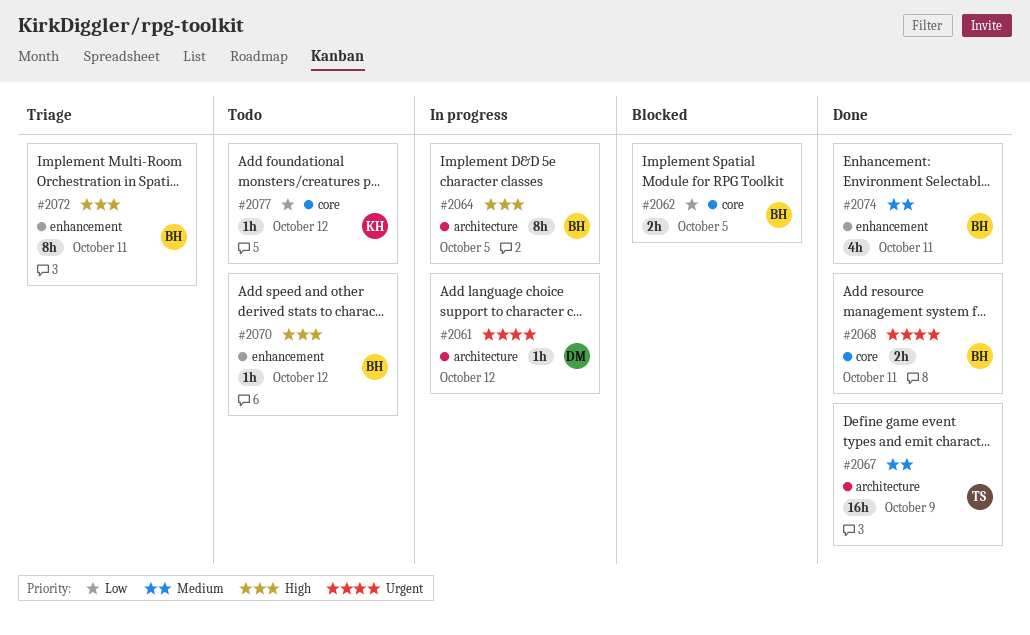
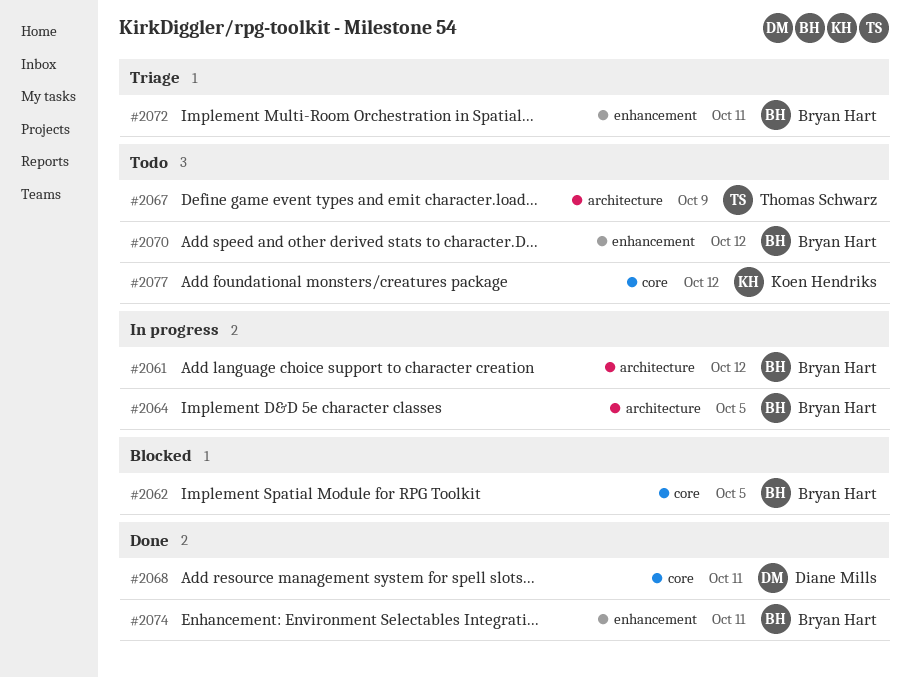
#2061, owner: Diane Mills -> Bryan Hart
#2067, status: Done -> Todo
#2068, owner: Bryan Hart -> Diane Mills

